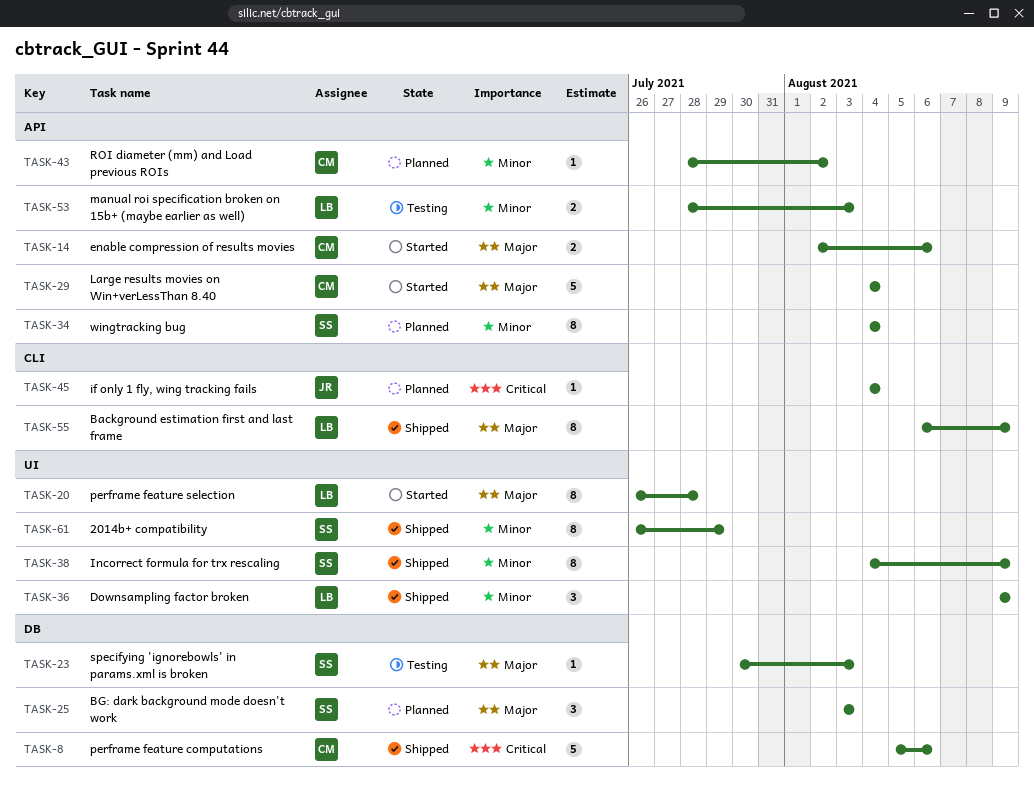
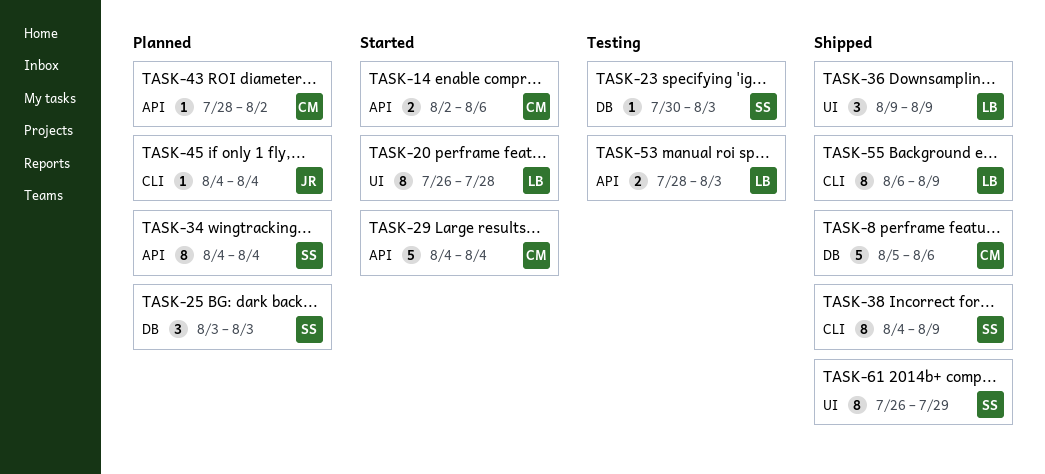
TASK-38, label: UI -> CLI

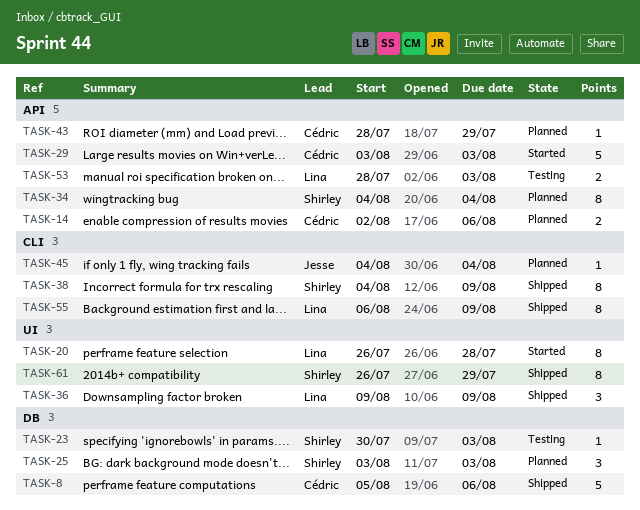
TASK-14, status: Started -> Planned
TASK-29, start: Aug 4 -> Aug 3
TASK-29, due: Aug 4 -> Aug 3
TASK-43, due: Aug 2 -> Jul 29

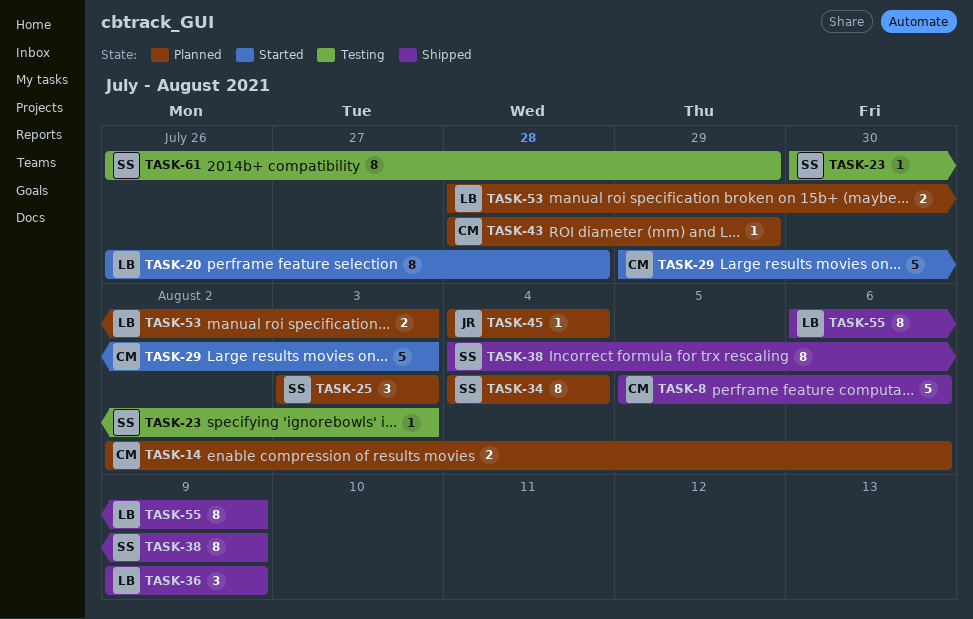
TASK-29, start: Aug 3 -> Jul 29
TASK-53, status: Testing -> Planned
TASK-61, status: Shipped -> Testing

